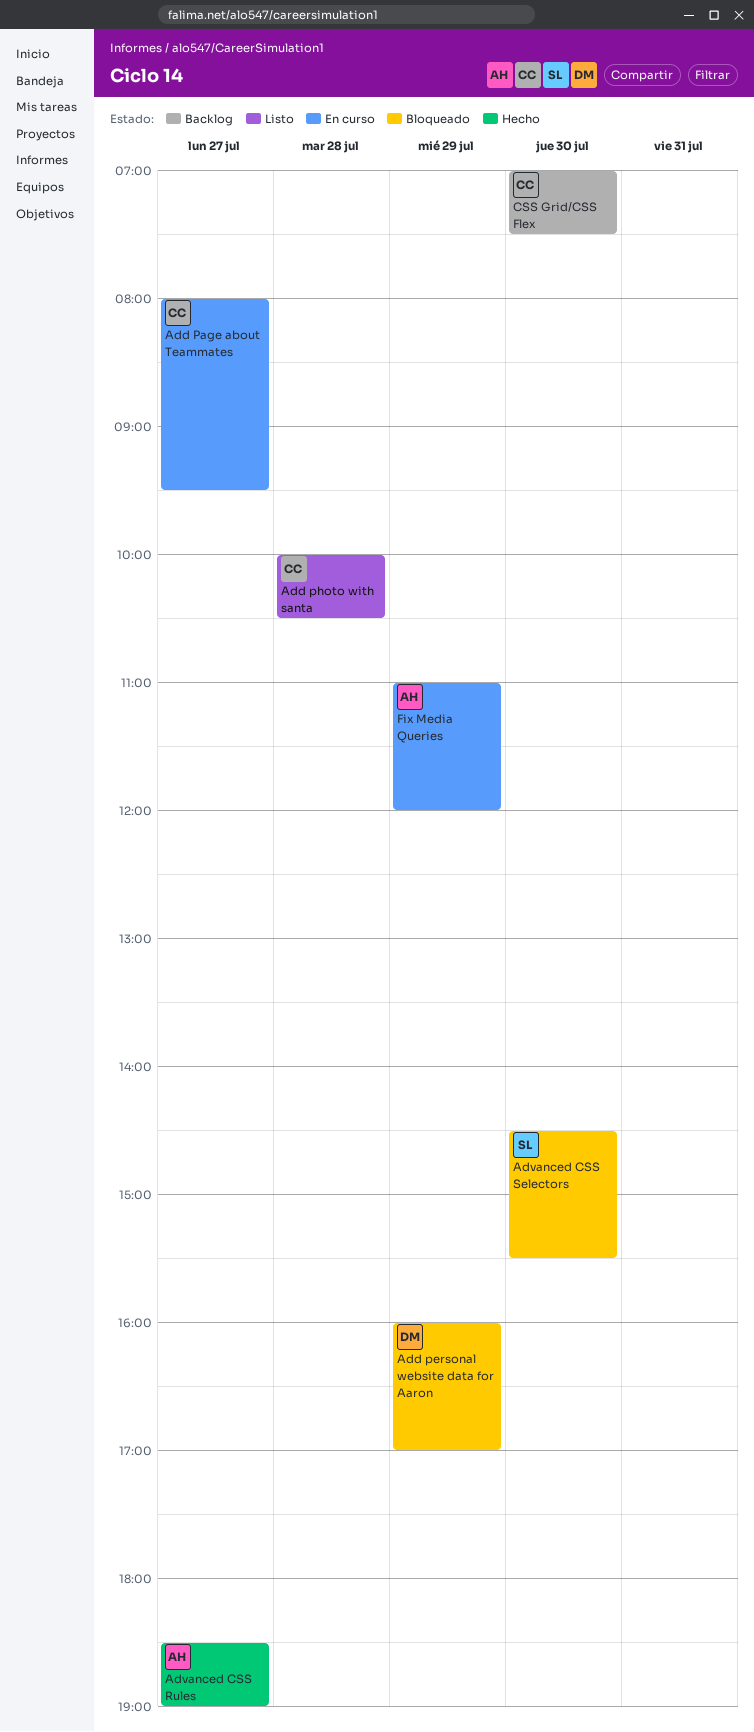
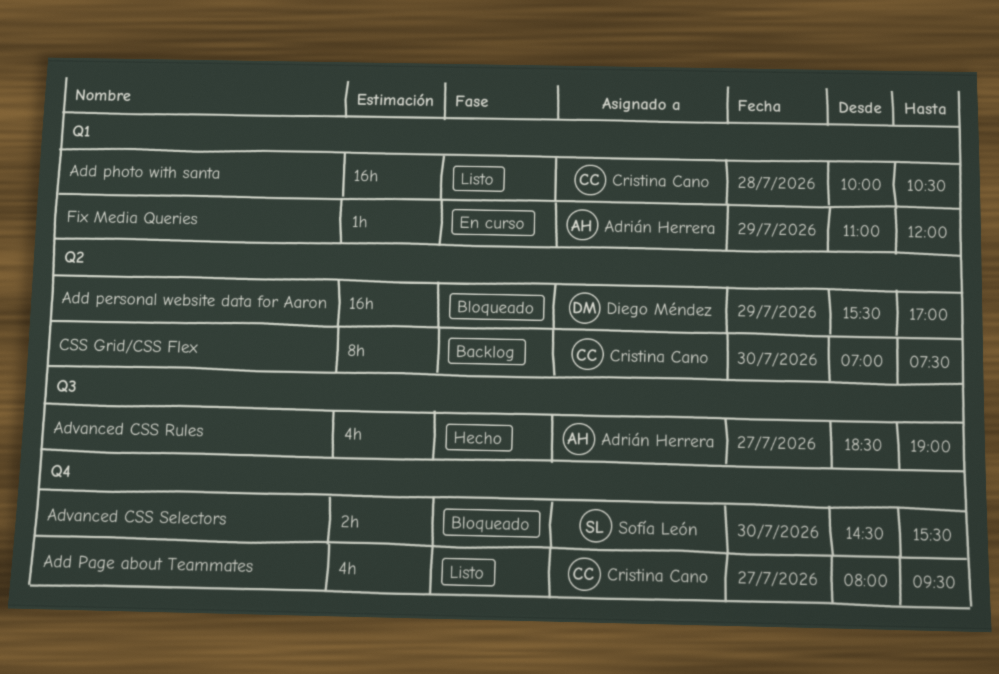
Add Page about Teammates, status: En curso -> Listo
Add personal website data for Aaron, begins: 16:00 -> 15:30

